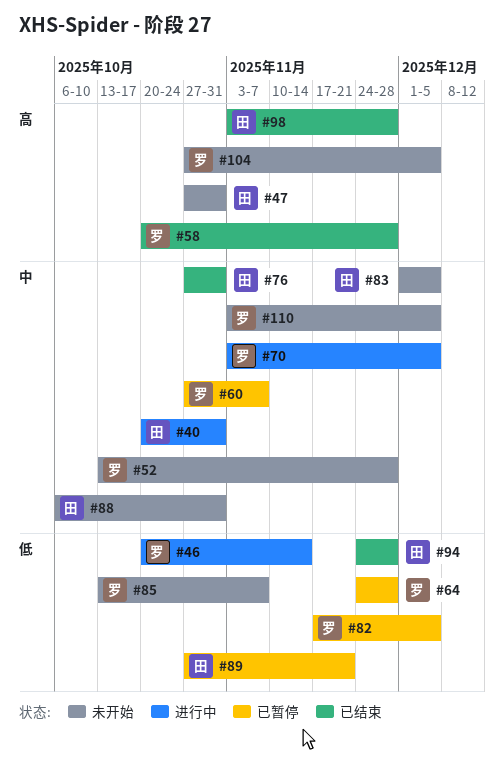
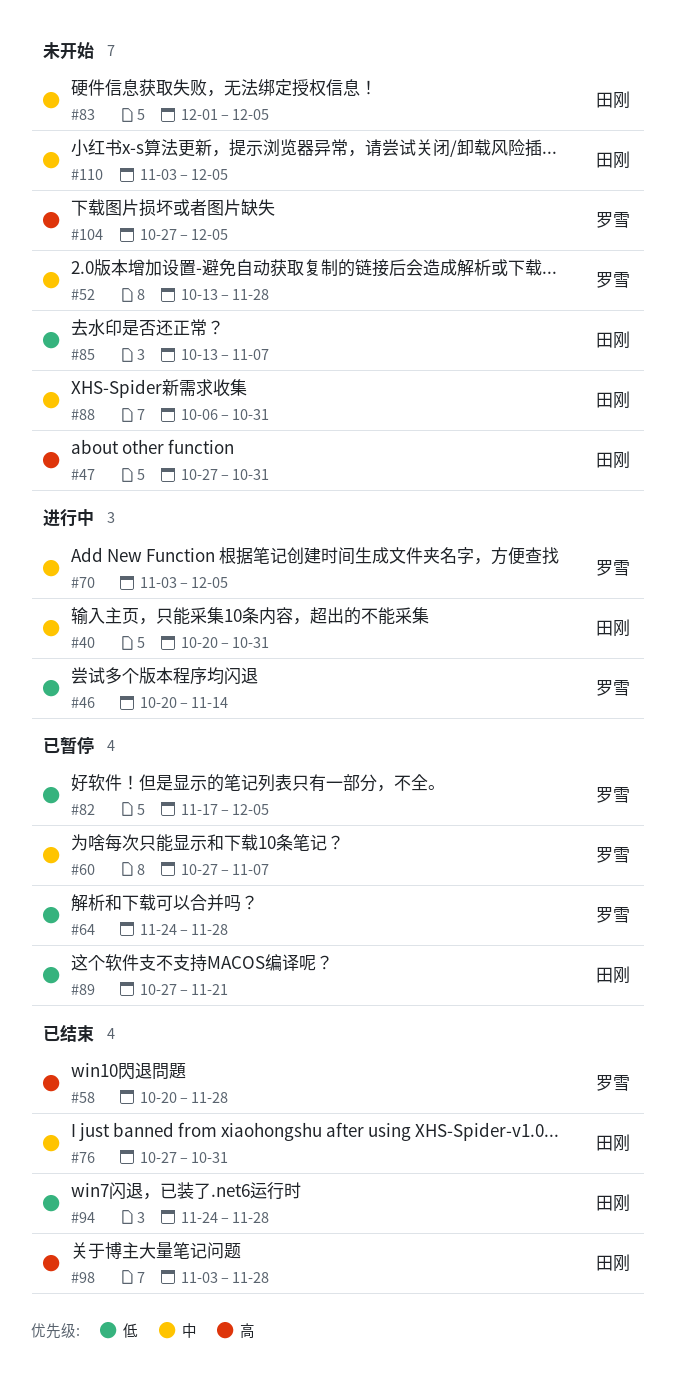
#85, owner: 罗雪 -> 田刚
#110, owner: 罗雪 -> 田刚

